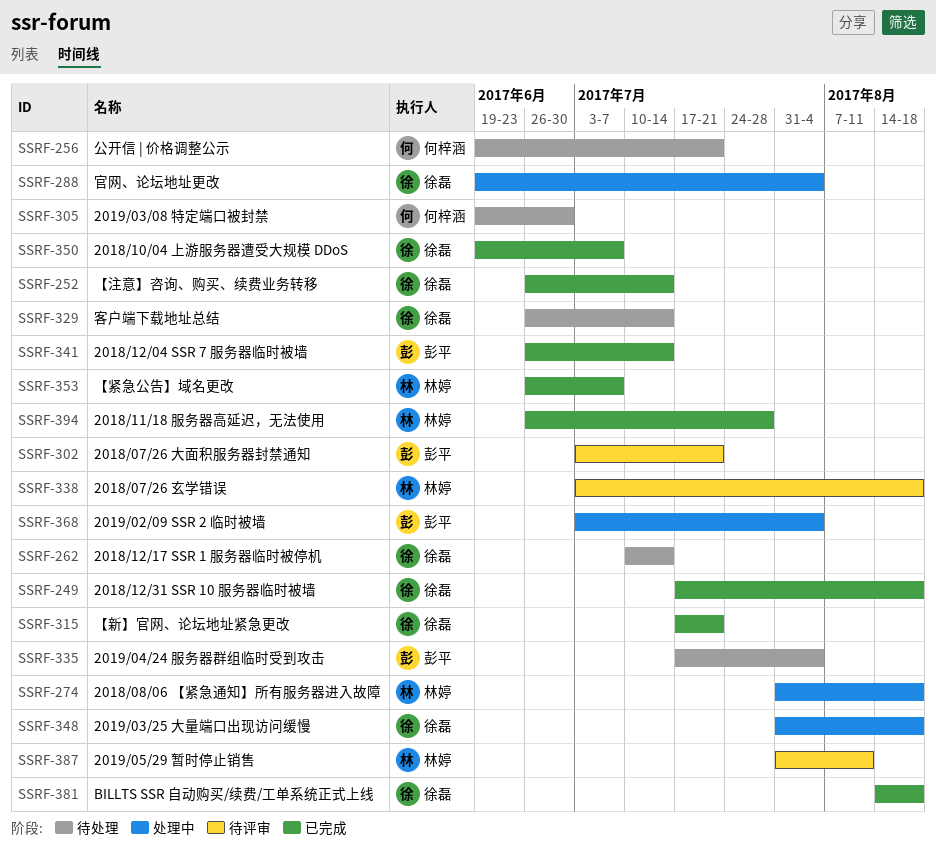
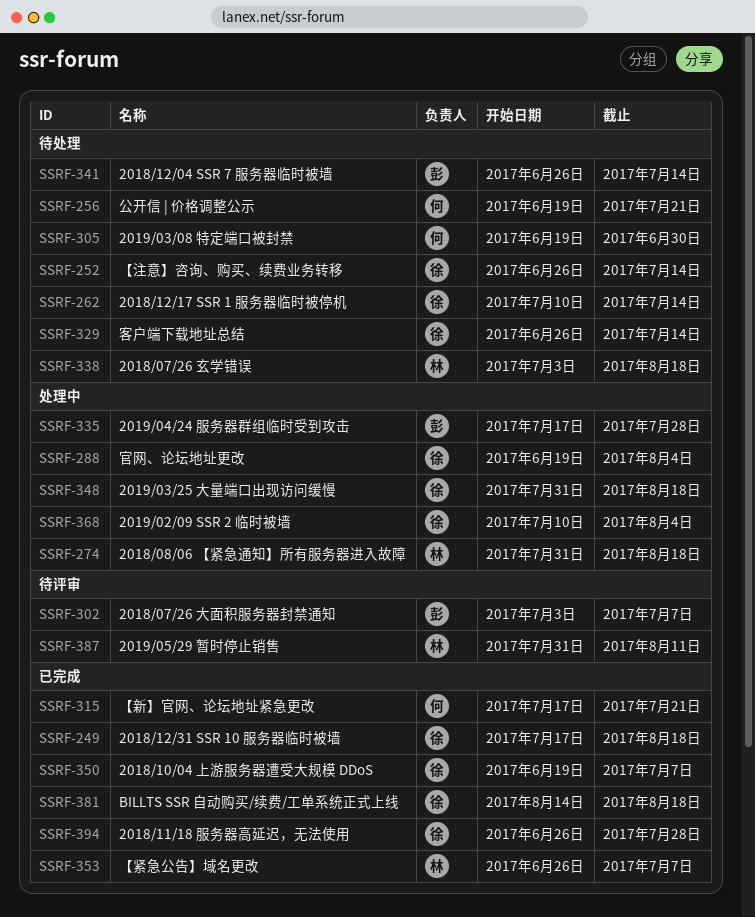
SSRF-252, status: 已完成 -> 待处理
SSRF-302, due: Jul 21 -> Jul 7
SSRF-315, owner: 徐磊 -> 何梓涵
SSRF-335, status: 待处理 -> 处理中
SSRF-335, due: Aug 4 -> Jul 28
SSRF-338, status: 待评审 -> 待处理
SSRF-341, status: 已完成 -> 待处理
SSRF-368, owner: 彭平 -> 徐磊
SSRF-368, start: Jul 3 -> Jul 10
SSRF-394, owner: 林婷 -> 徐磊

